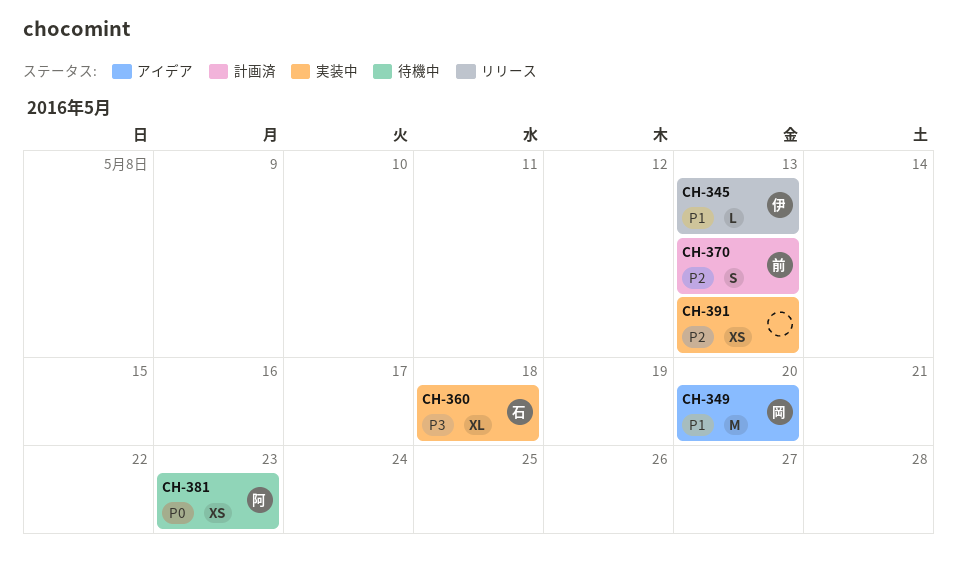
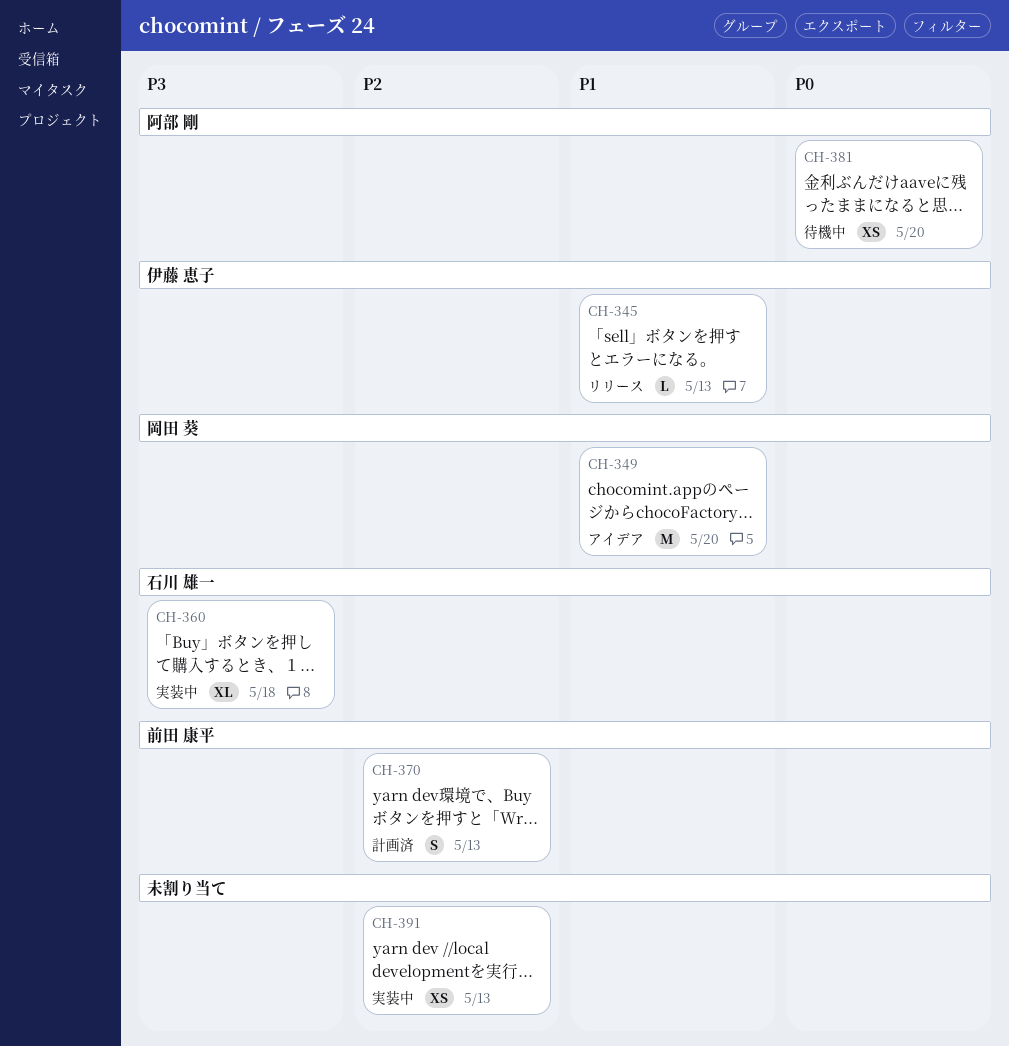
CH-381, due: May 23 -> May 20

